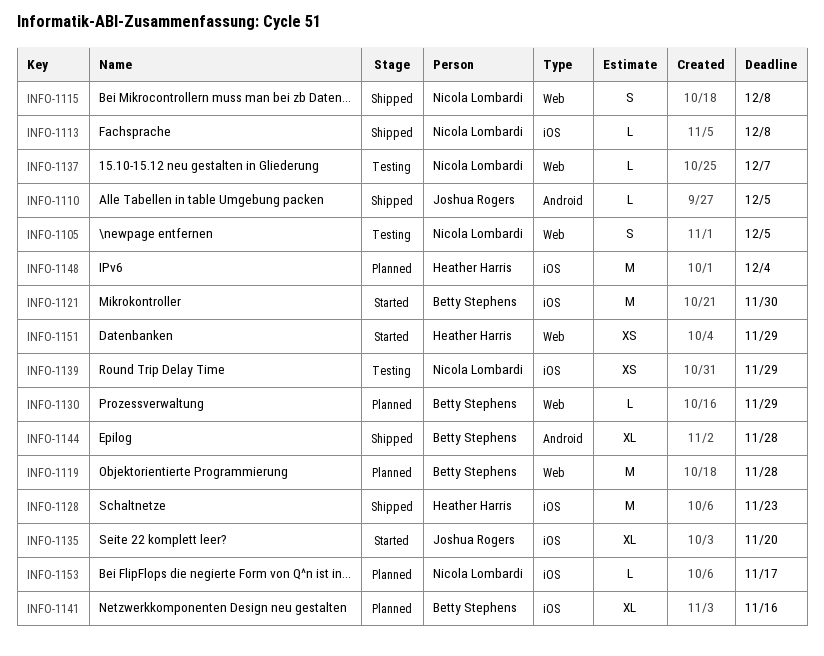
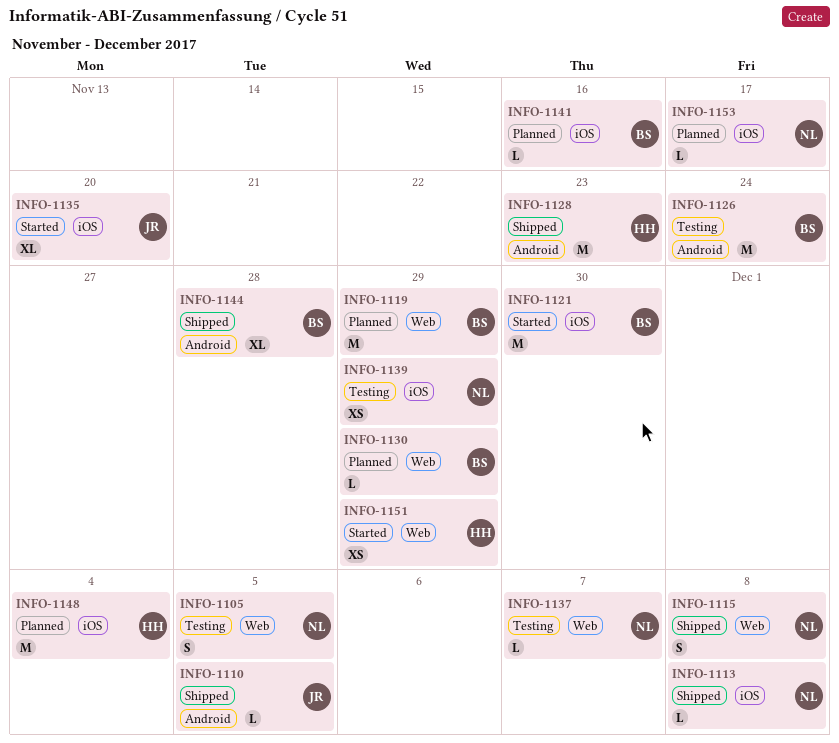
INFO-1119, due: Nov 28 -> Nov 29
INFO-1126: none -> present
INFO-1128, label: iOS -> Android
INFO-1141, estimate: XL -> L

